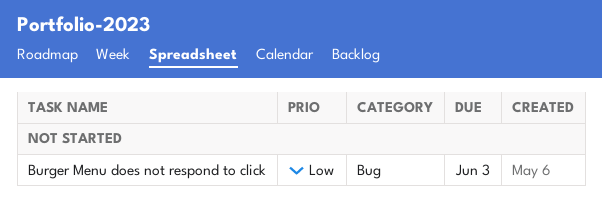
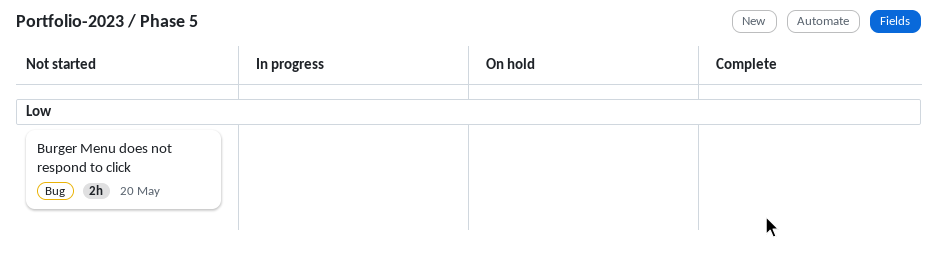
Burger Menu does not respond to click, due: Jun 3 -> May 20

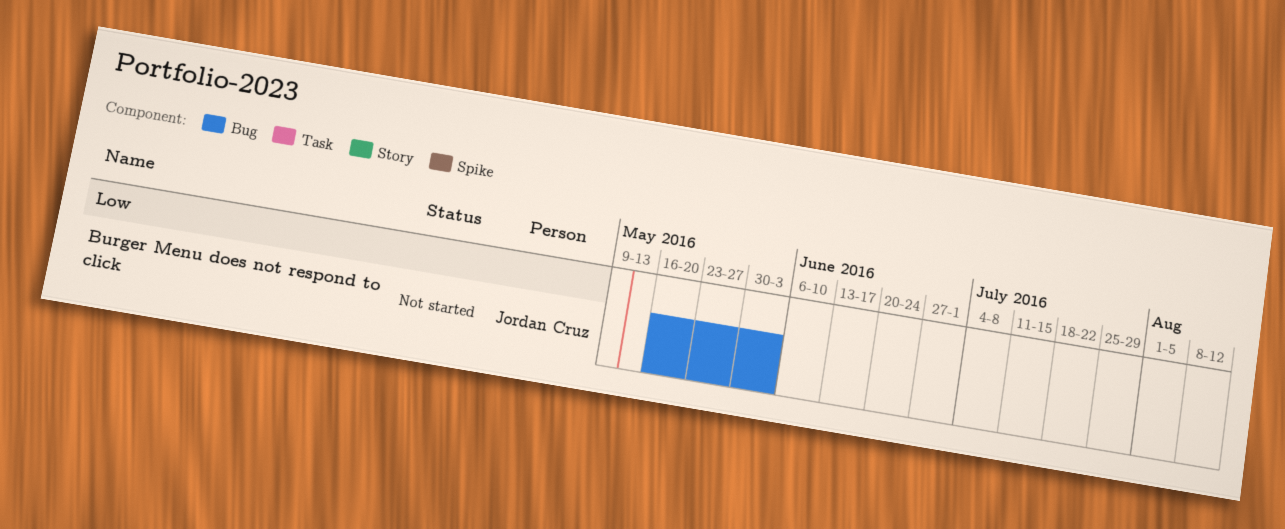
Burger Menu does not respond to click, due: May 20 -> Jun 3

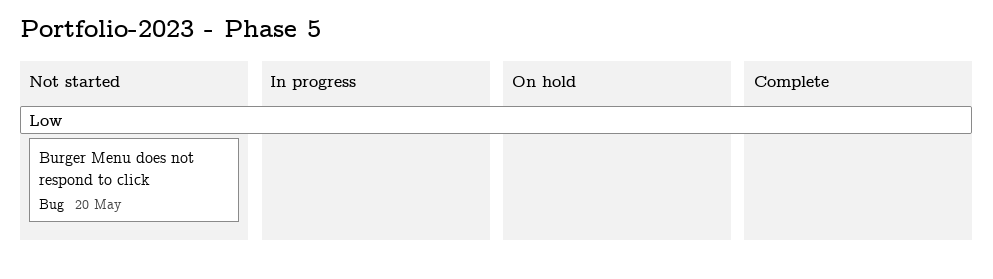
Burger Menu does not respond to click, due: Jun 3 -> May 20

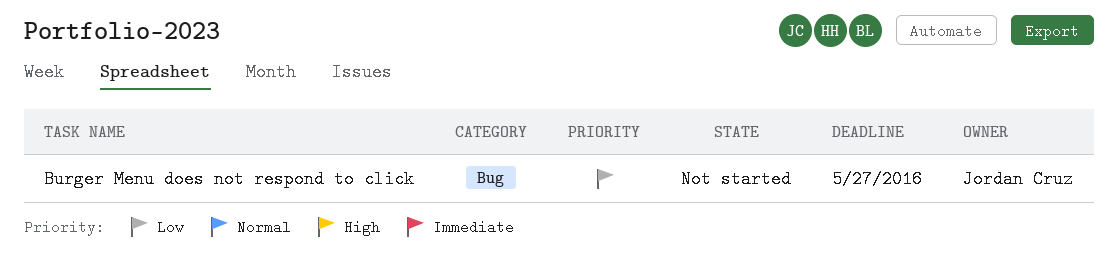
Burger Menu does not respond to click, due: May 20 -> May 27

